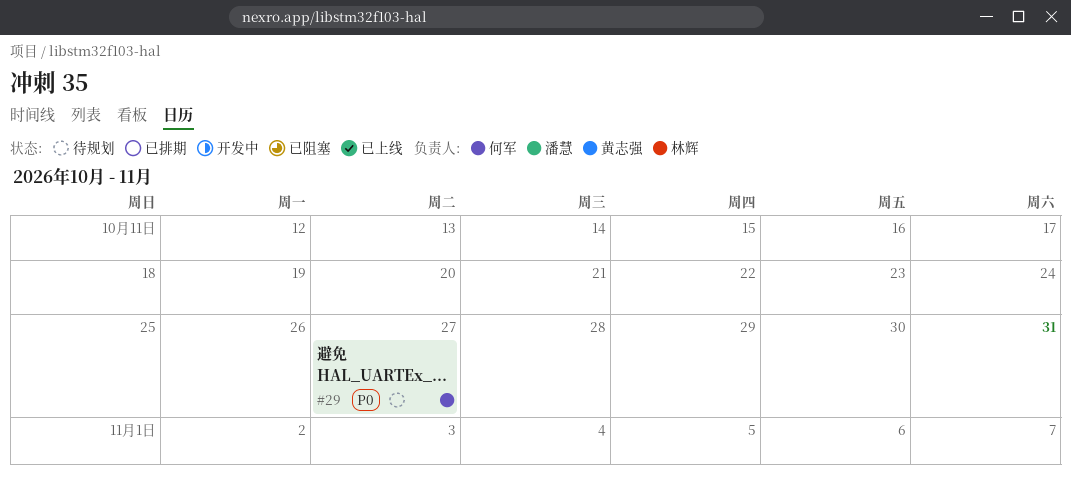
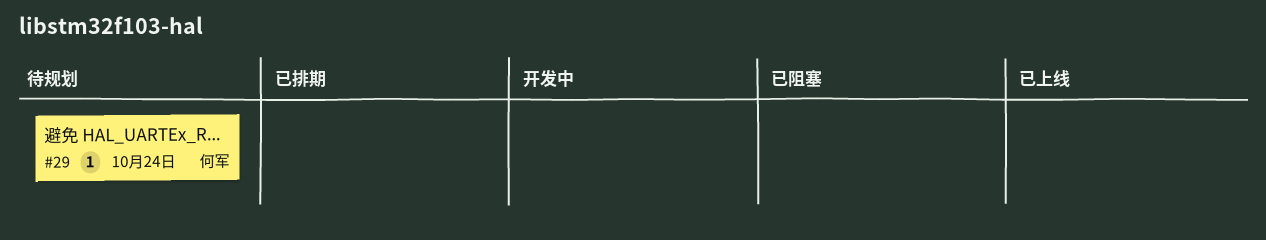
#29, due: Oct 27 -> Oct 24

